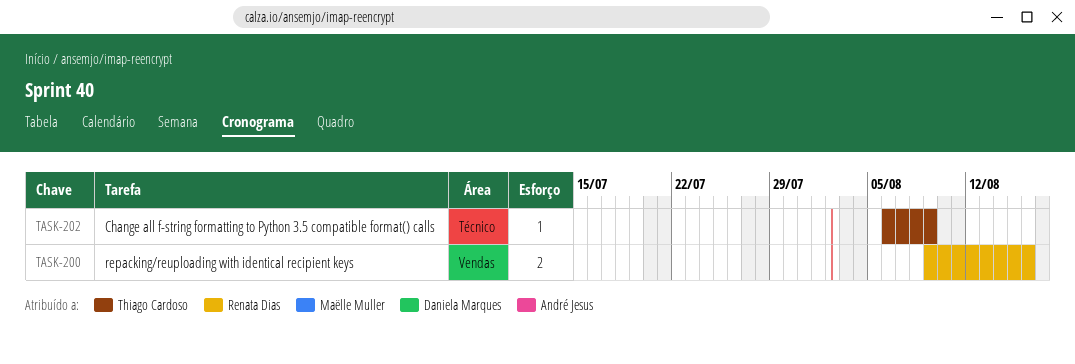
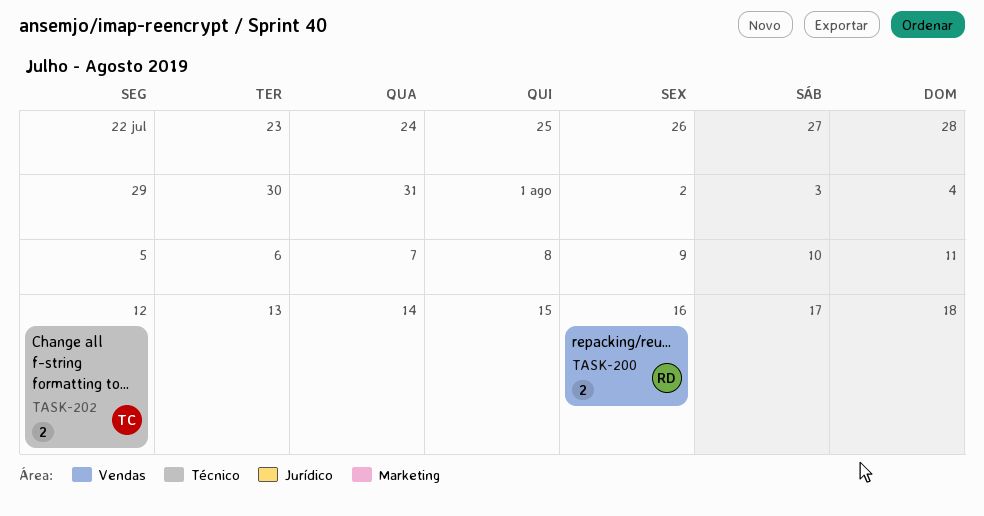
TASK-202, estimate: 1 -> 2
TASK-202, due: Aug 9 -> Aug 12

